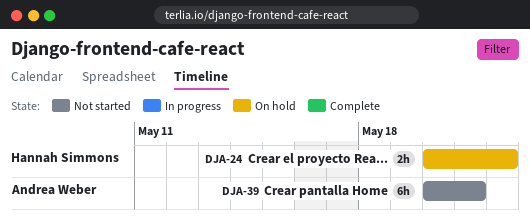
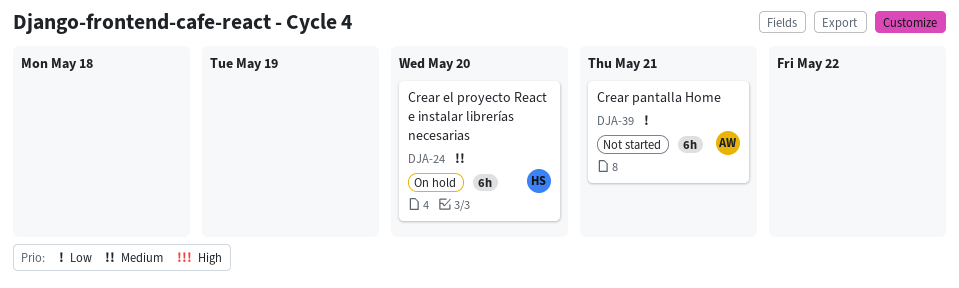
DJA-24, estimate: 2h -> 6h
DJA-24, due: May 22 -> May 20

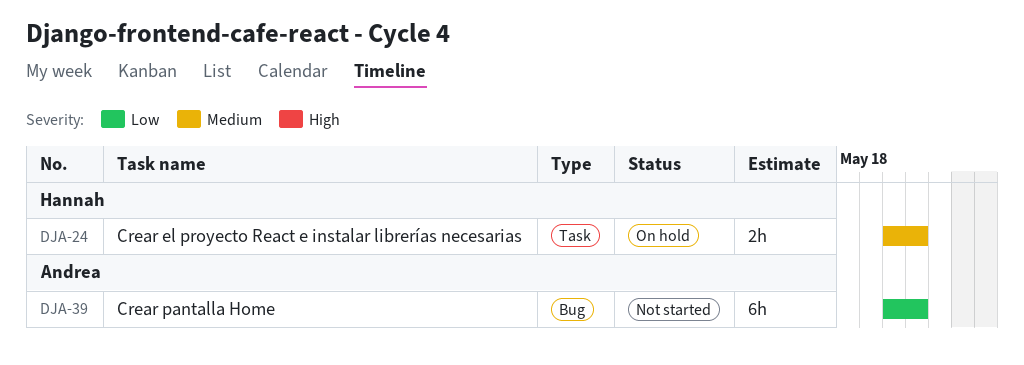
DJA-24, estimate: 6h -> 2h
DJA-24, due: May 20 -> May 21

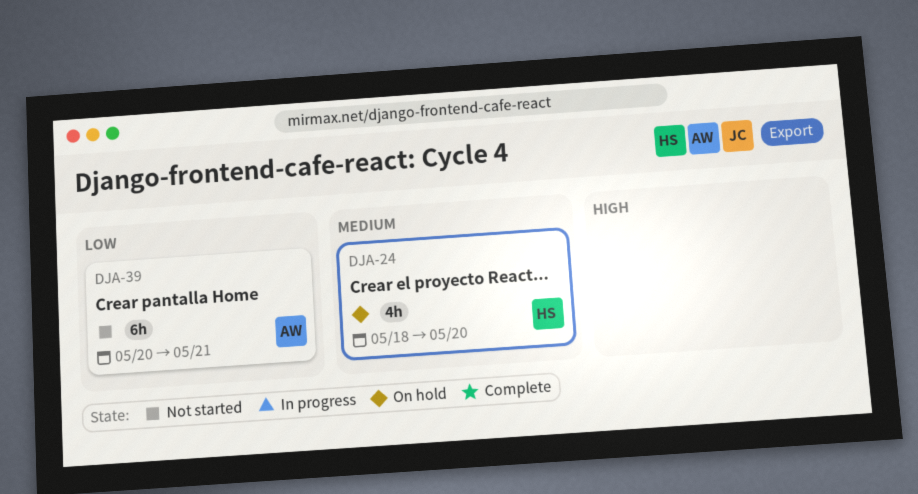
DJA-24, estimate: 2h -> 4h
DJA-24, start: May 20 -> May 18
DJA-24, due: May 21 -> May 20

